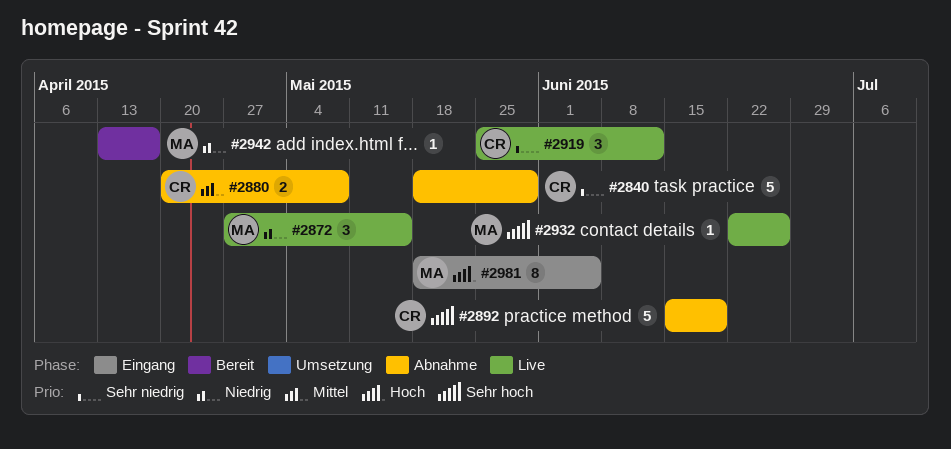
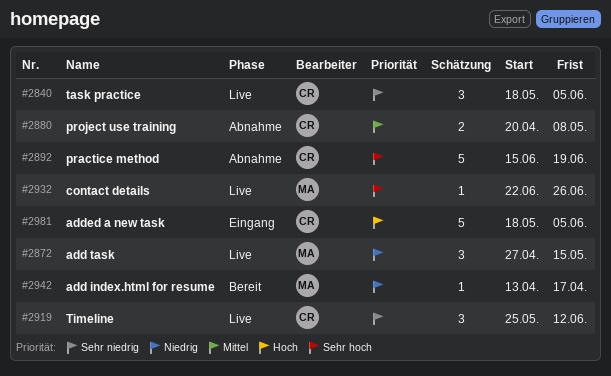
#2840, status: Abnahme -> Live
#2840, estimate: 5 -> 3
#2840, due: May 29 -> Jun 5
#2981, owner: MA -> CR
#2981, estimate: 8 -> 5

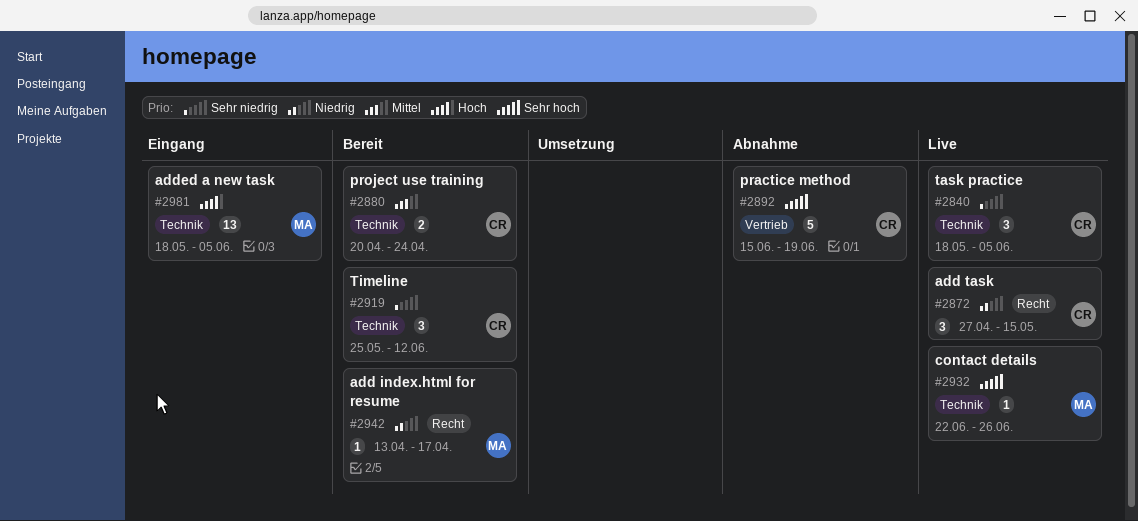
#2872, owner: MA -> CR
#2880, status: Abnahme -> Bereit
#2880, due: May 8 -> Apr 24
#2919, status: Live -> Bereit
#2981, owner: CR -> MA
#2981, estimate: 5 -> 13

